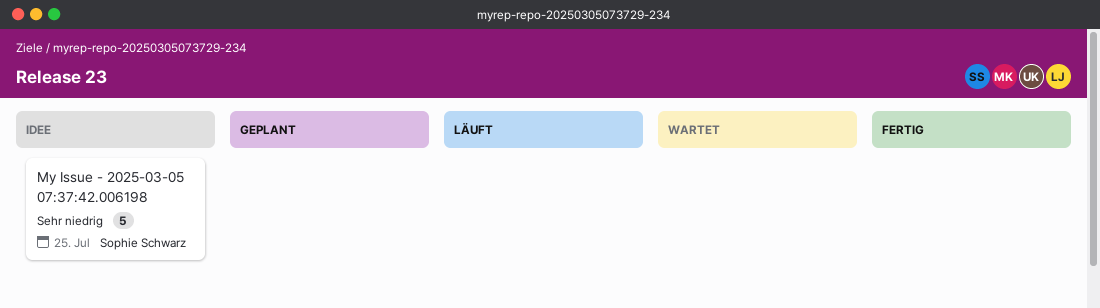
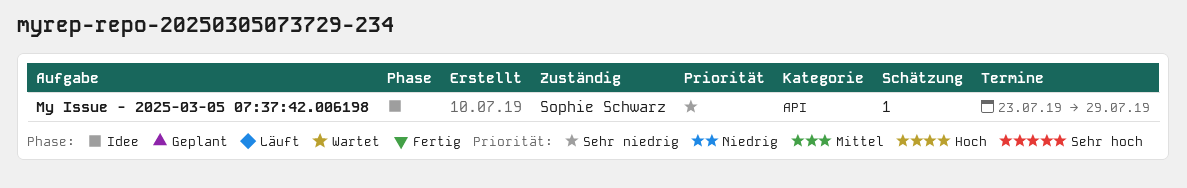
My Issue - 2025-03-05 07:37:42.006198, estimate: 5 -> 1
My Issue - 2025-03-05 07:37:42.006198, due: Jul 25 -> Jul 29

